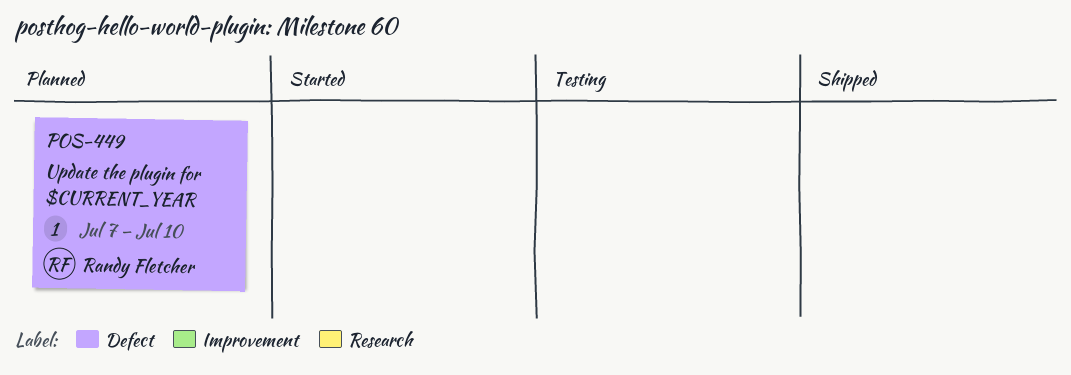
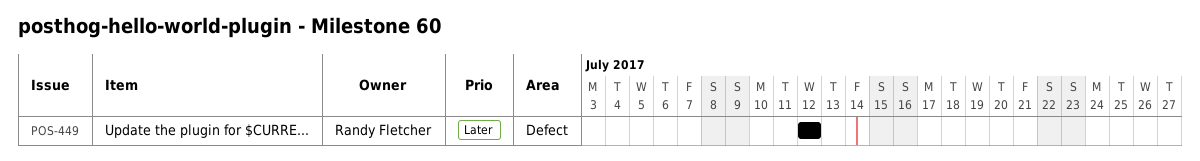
POS-449, start: Jul 7 -> Jul 12
POS-449, due: Jul 10 -> Jul 12

